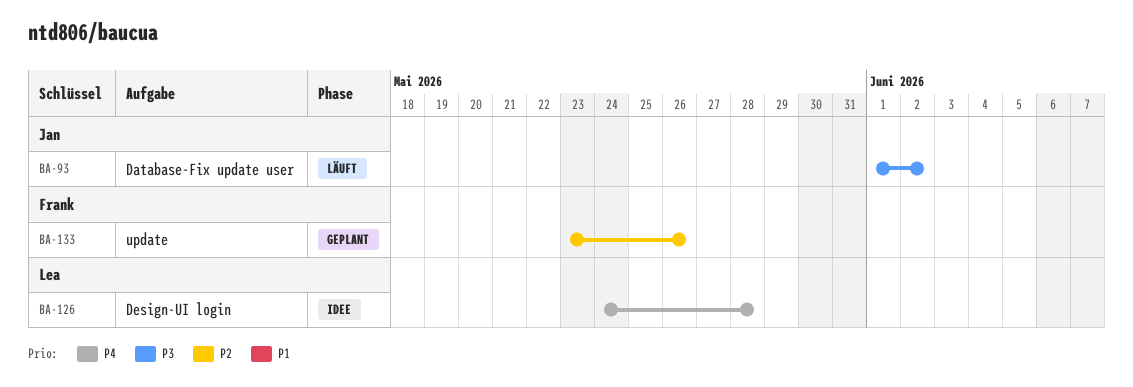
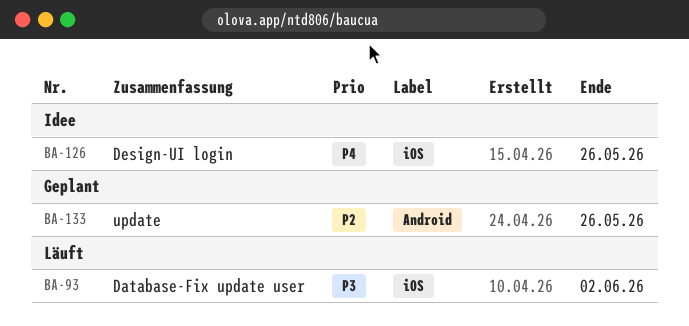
BA-126, due: May 28 -> May 26

